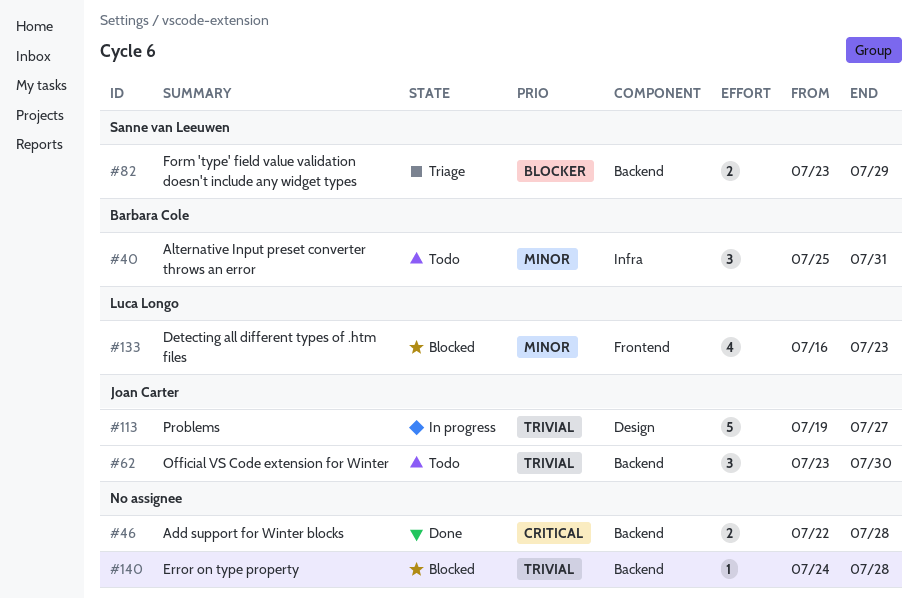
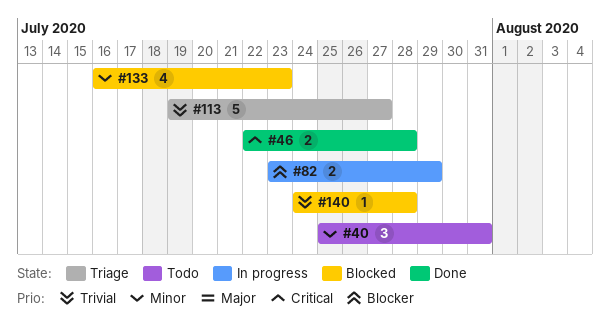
#62: present -> none
#82, status: Triage -> In progress
#113, status: In progress -> Triage

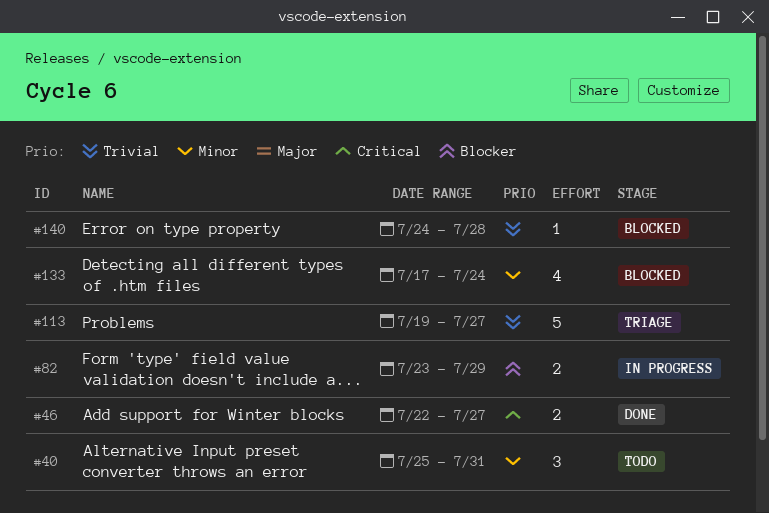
#46, due: Jul 28 -> Jul 27
#133, start: Jul 16 -> Jul 17
#133, due: Jul 23 -> Jul 24

